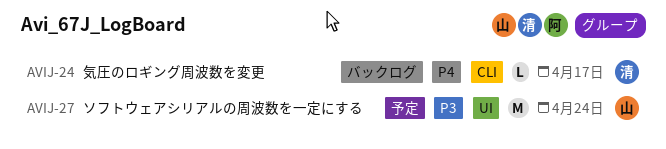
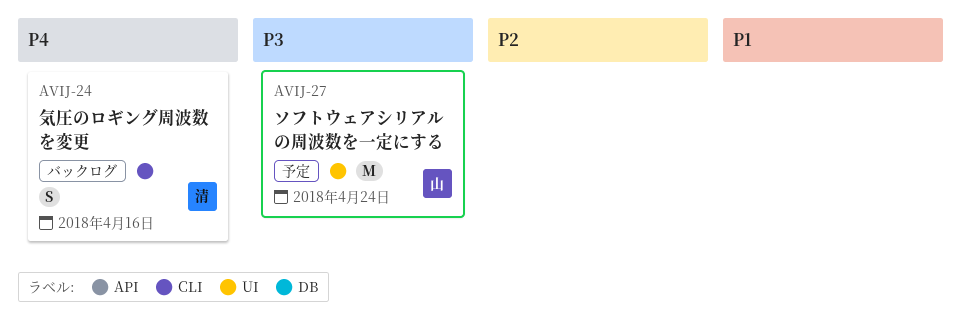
AVIJ-24, estimate: L -> S
AVIJ-24, due: Apr 17 -> Apr 16

